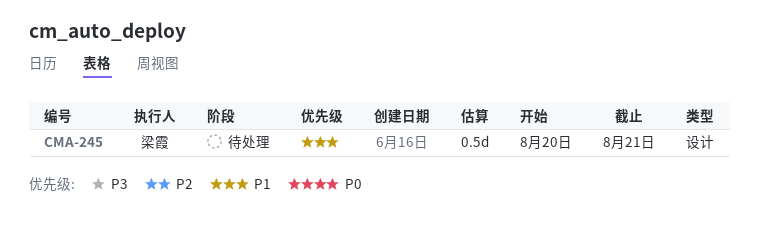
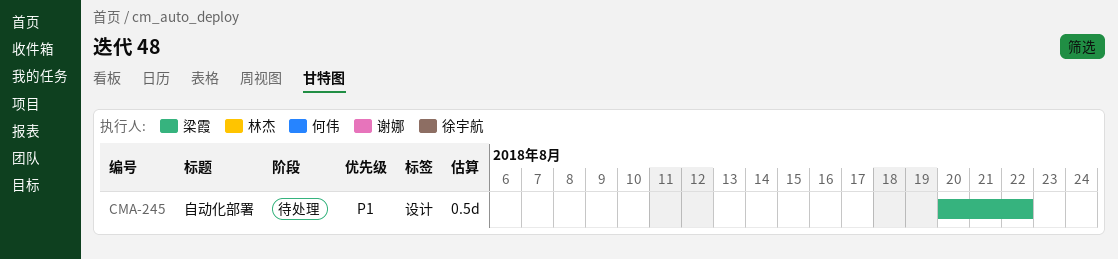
CMA-245, due: Aug 21 -> Aug 22

